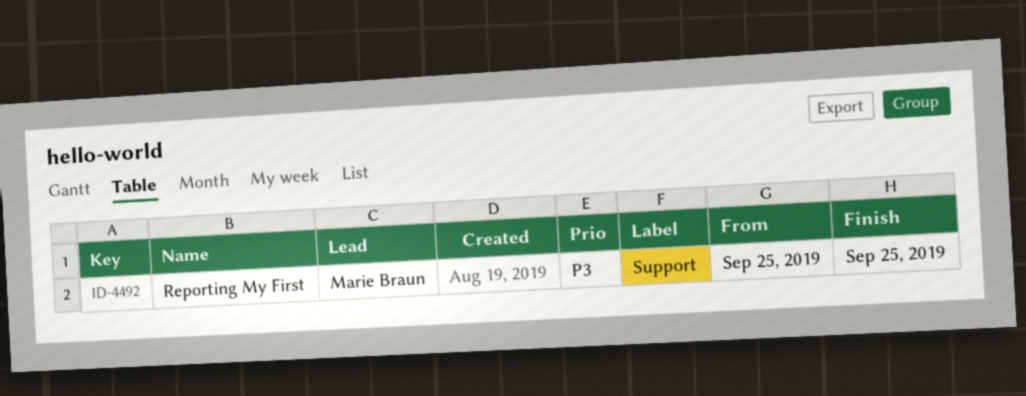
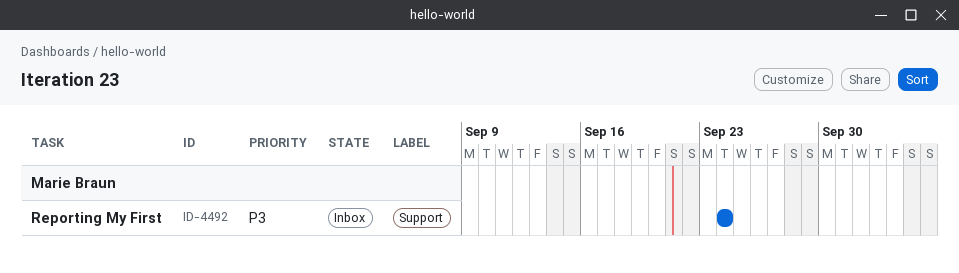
ID-4492, start: Sep 25 -> Sep 24
ID-4492, due: Sep 25 -> Sep 24

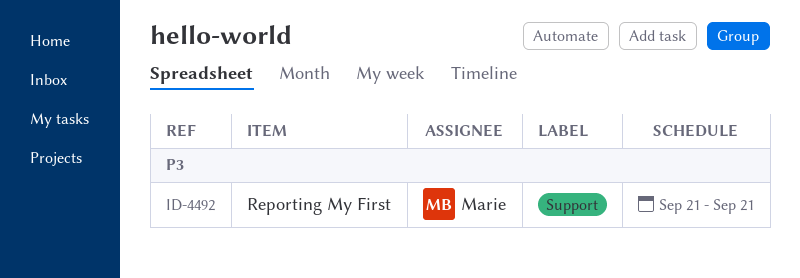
ID-4492, start: Sep 24 -> Sep 21
ID-4492, due: Sep 24 -> Sep 21

